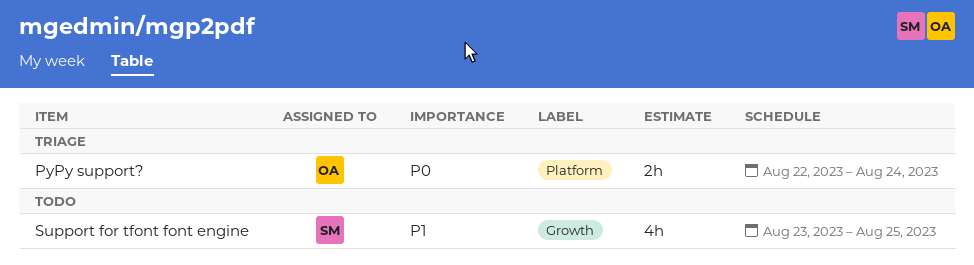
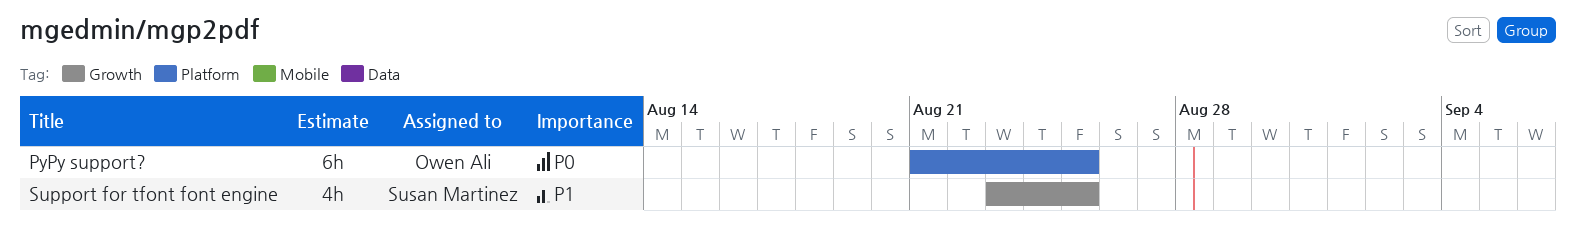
PyPy support?, estimate: 2h -> 6h
PyPy support?, start: Aug 22 -> Aug 21
PyPy support?, due: Aug 24 -> Aug 25

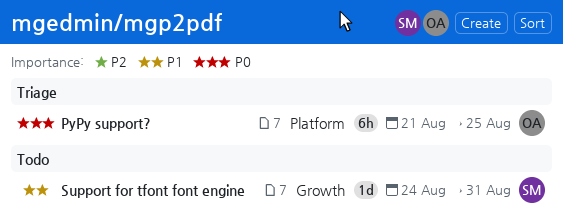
Support for tfont font engine, estimate: 4h -> 1d
Support for tfont font engine, start: Aug 23 -> Aug 24
Support for tfont font engine, due: Aug 25 -> Aug 31

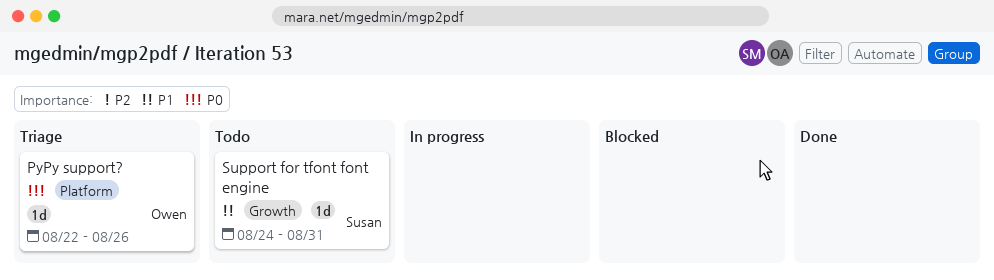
PyPy support?, estimate: 6h -> 1d
PyPy support?, start: Aug 21 -> Aug 22
PyPy support?, due: Aug 25 -> Aug 26

